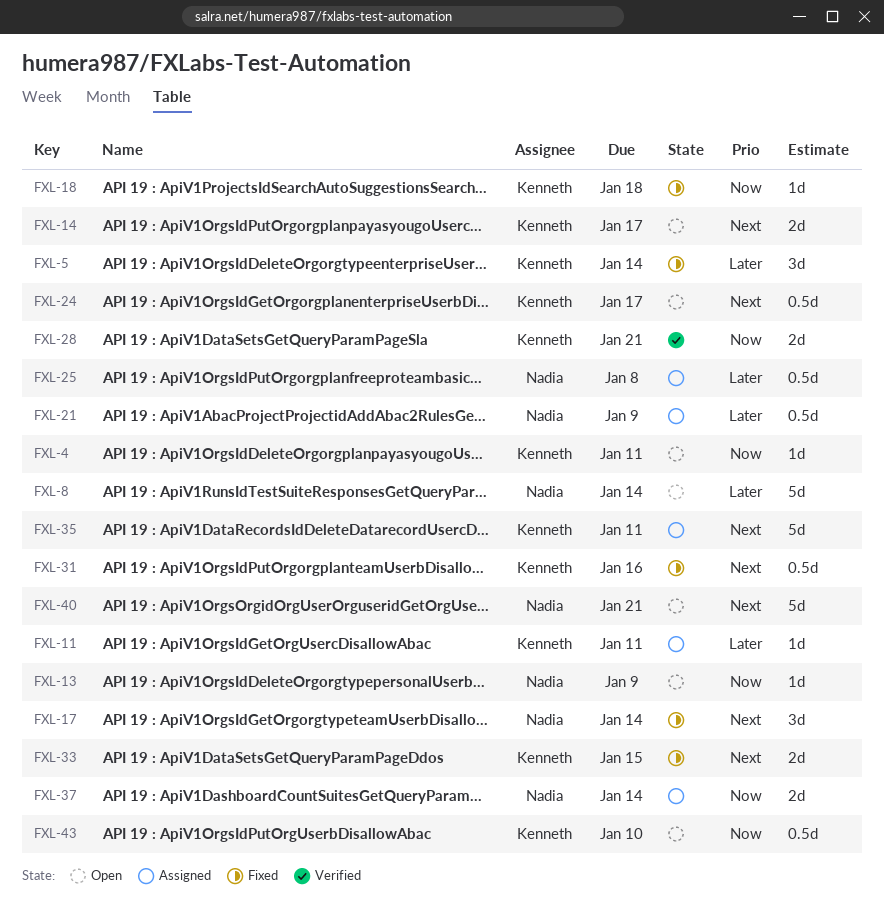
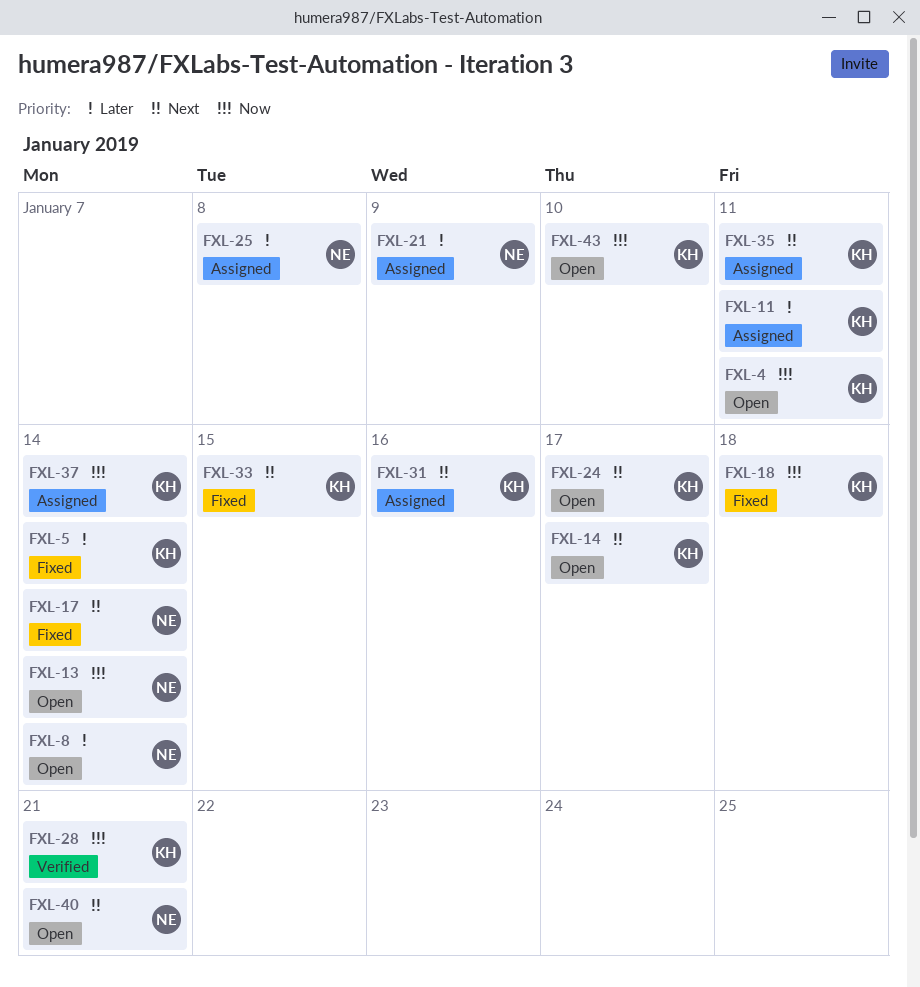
FXL-13, due: Jan 9 -> Jan 14
FXL-31, status: Fixed -> Assigned
FXL-37, owner: Nadia -> Kenneth

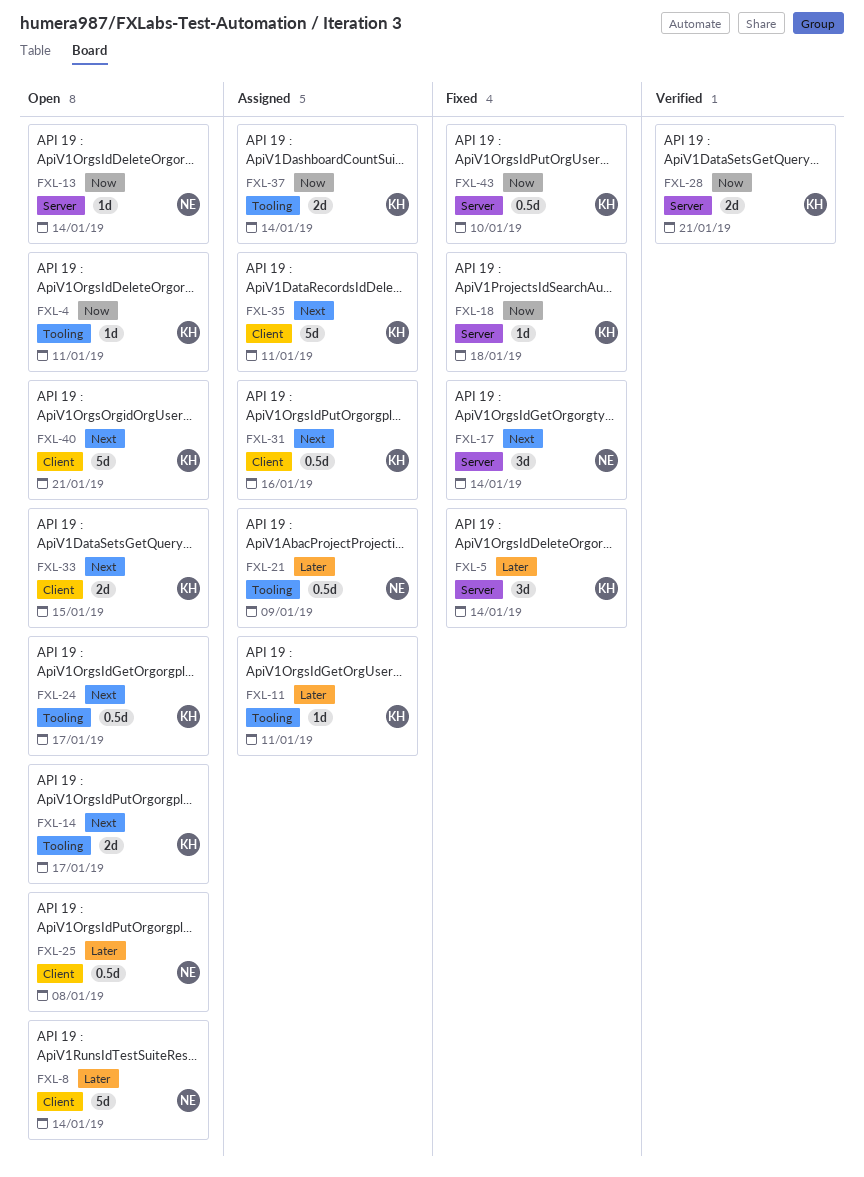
FXL-25, status: Assigned -> Open
FXL-33, status: Fixed -> Open
FXL-40, owner: NE -> KH
FXL-43, status: Open -> Fixed

